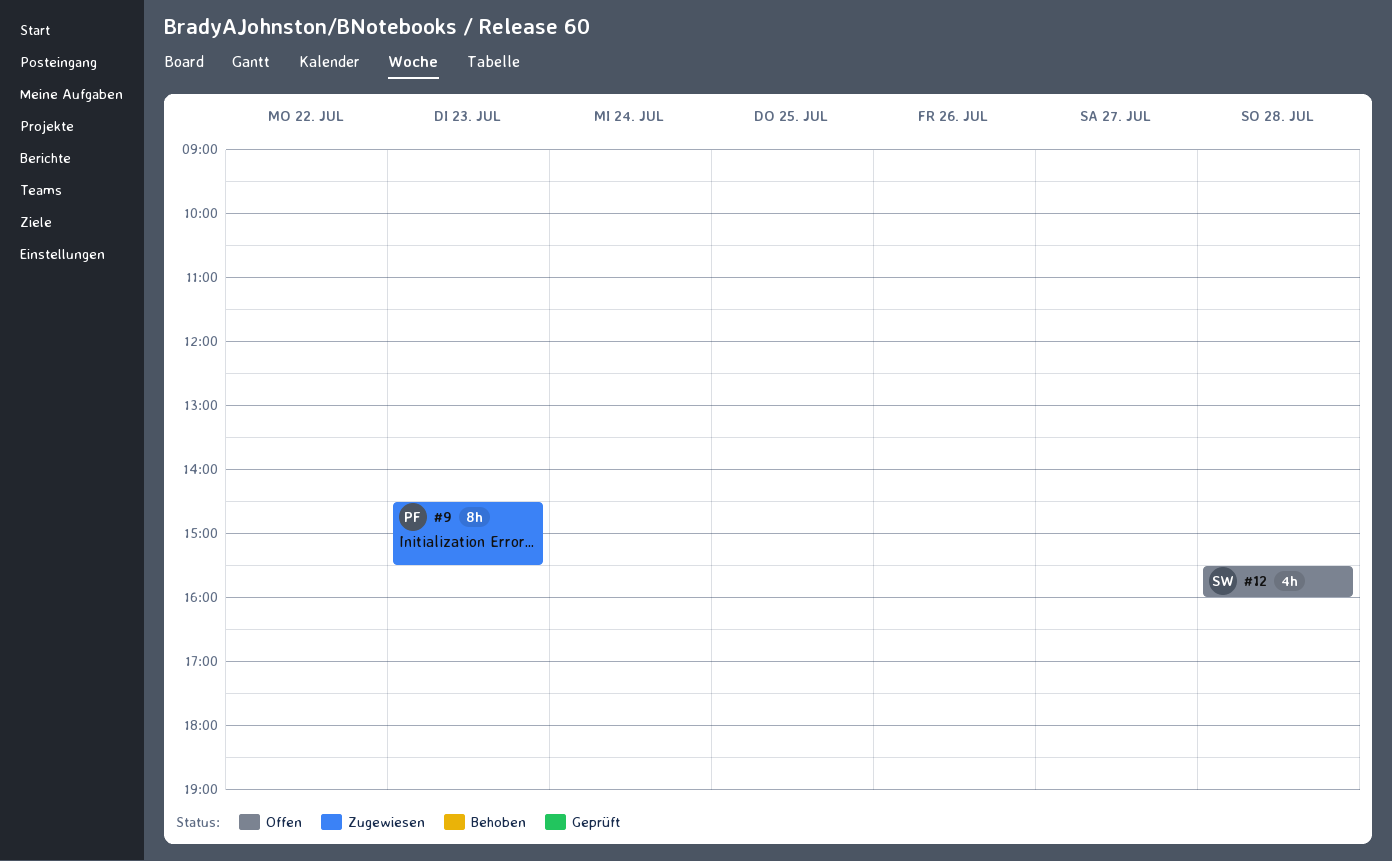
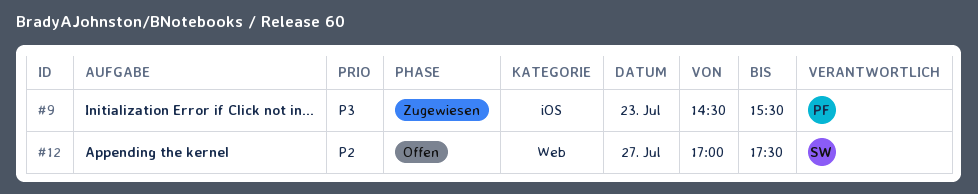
#12, day: Jul 28 -> Jul 27
#12, begins: 15:30 -> 17:00
#12, ends: 16:00 -> 17:30

